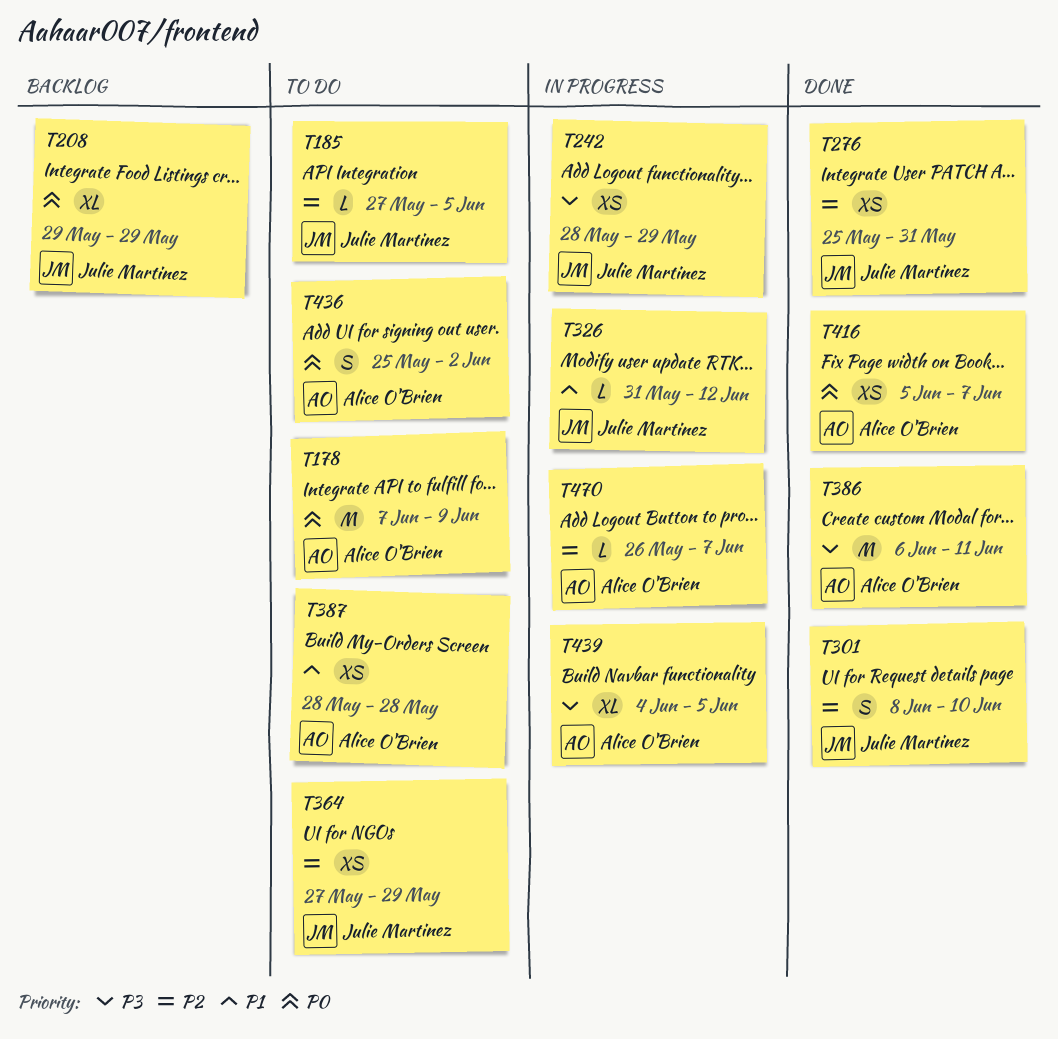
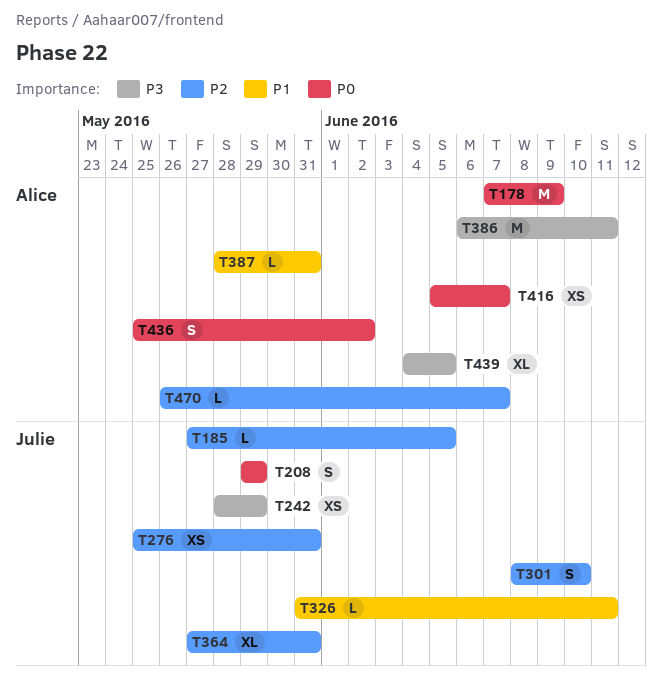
T208, estimate: XL -> S
T326, due: Jun 12 -> Jun 11
T364, estimate: XS -> XL
T364, due: May 29 -> May 31
T387, estimate: XS -> L
T387, due: May 28 -> May 31

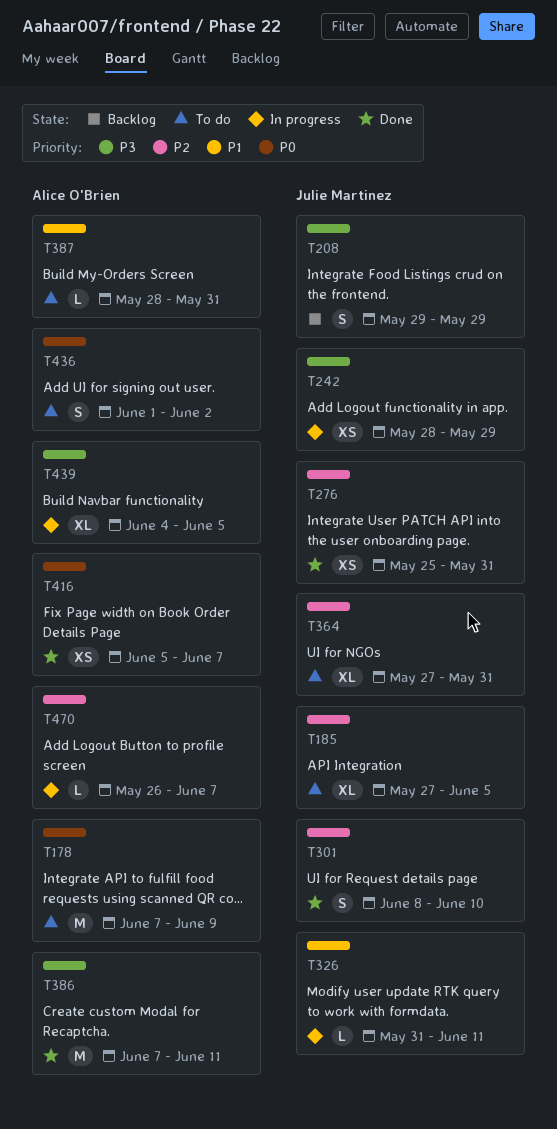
T185, estimate: L -> XL
T208, priority: P0 -> P3
T386, start: Jun 6 -> Jun 7
T436, start: May 25 -> Jun 1

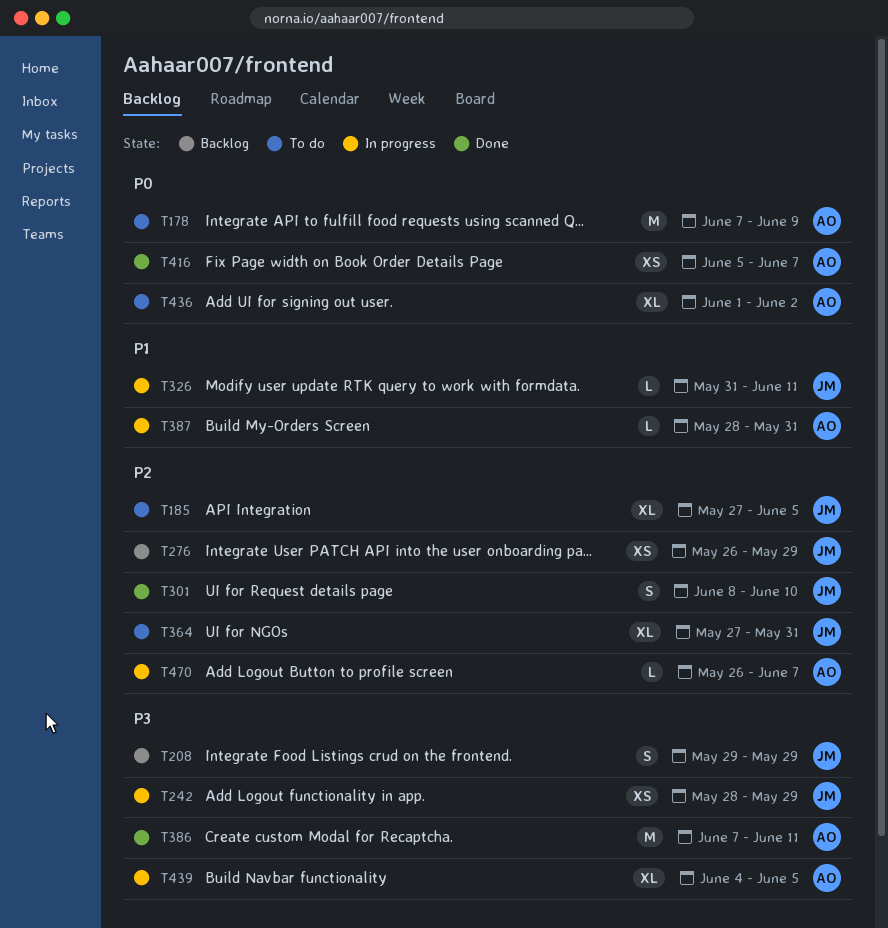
T276, status: Done -> Backlog
T276, start: May 25 -> May 26
T276, due: May 31 -> May 29
T387, status: To do -> In progress
T436, estimate: S -> XL

